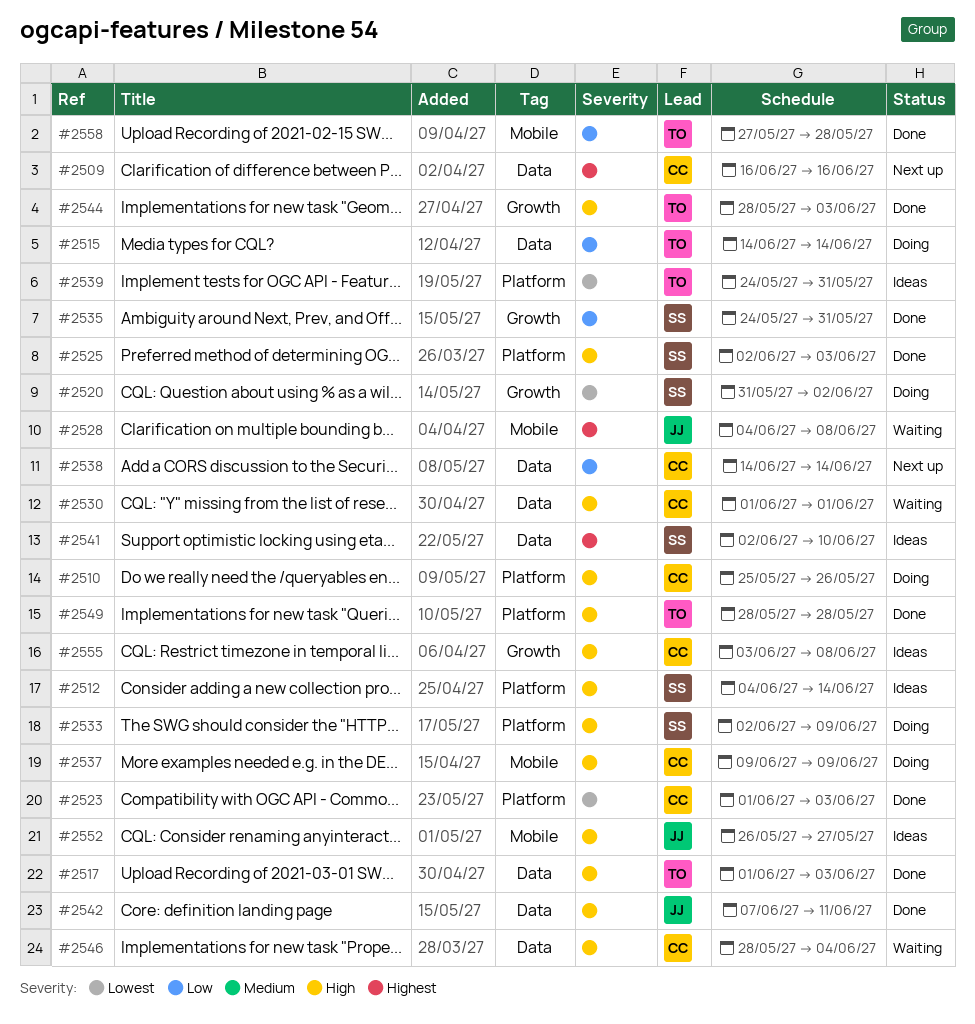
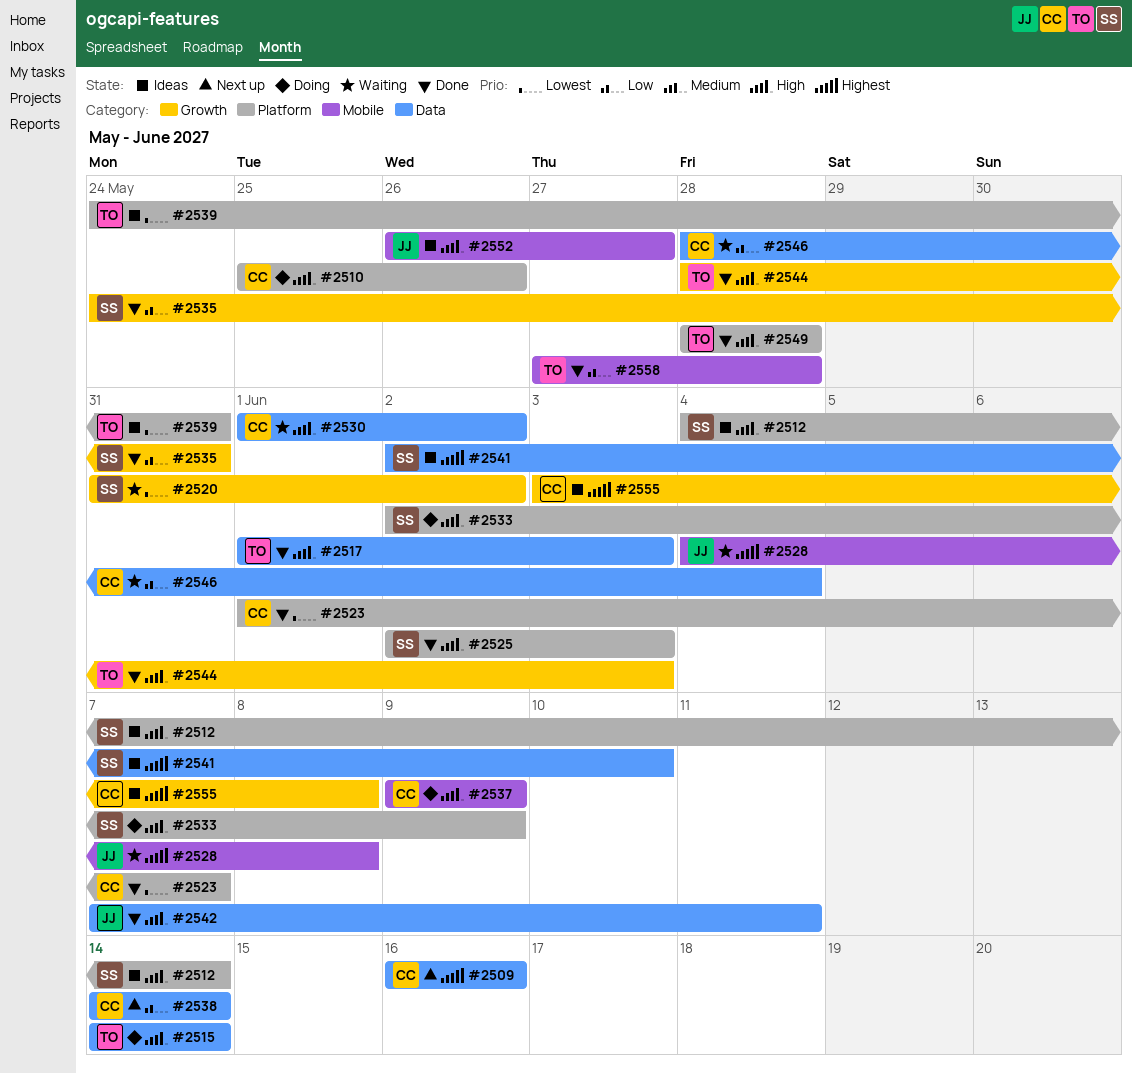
#2515, priority: Low -> High
#2520, status: Doing -> Waiting
#2523, due: Jun 3 -> Jun 7
#2530, due: Jun 1 -> Jun 2
#2546, priority: High -> Low
#2555, priority: High -> Highest

